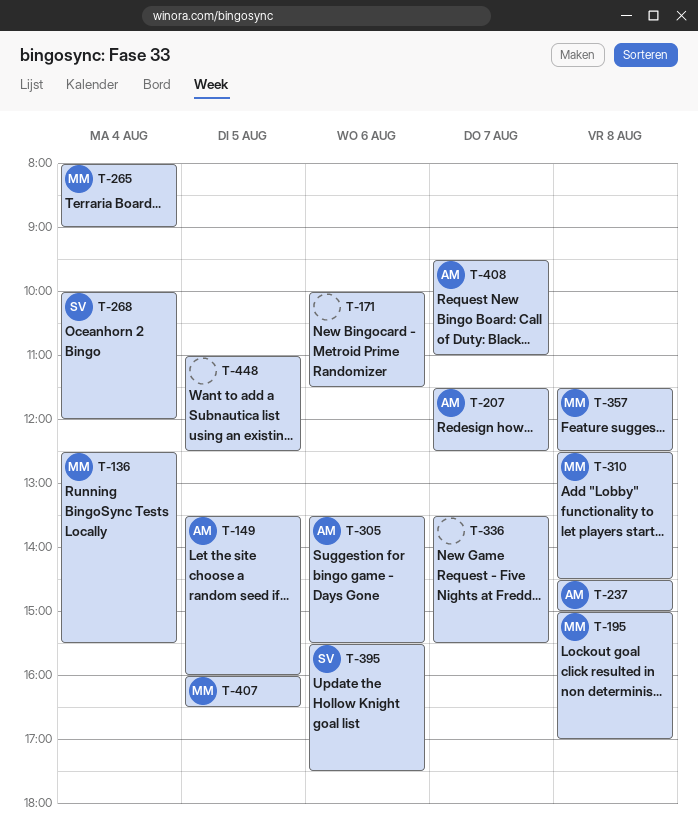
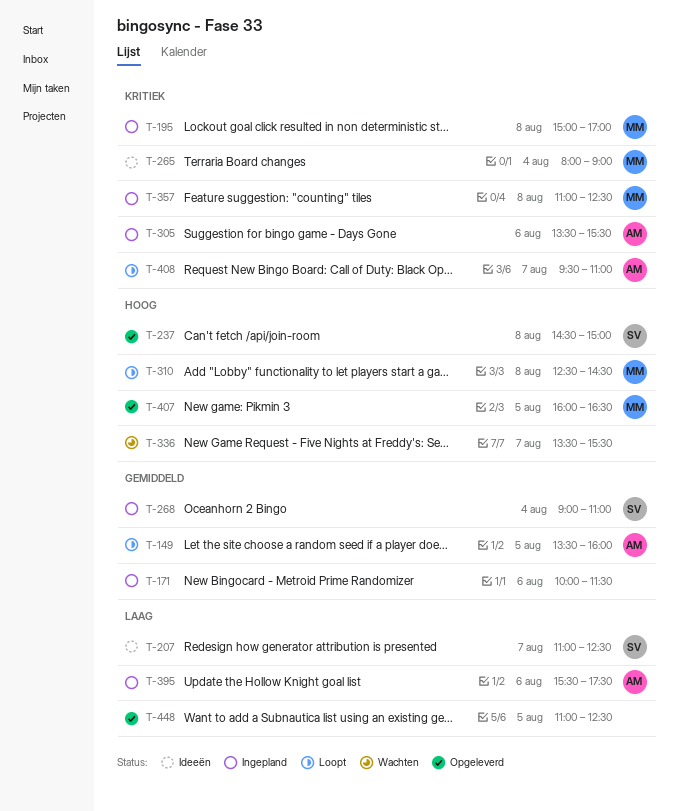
T-136: present -> none
T-207, owner: AM -> SV
T-207, begins: 11:30 -> 11:00
T-237, owner: AM -> SV
T-268, begins: 10:00 -> 09:00
T-268, ends: 12:00 -> 11:00
T-357, begins: 11:30 -> 11:00
T-395, owner: SV -> AM

